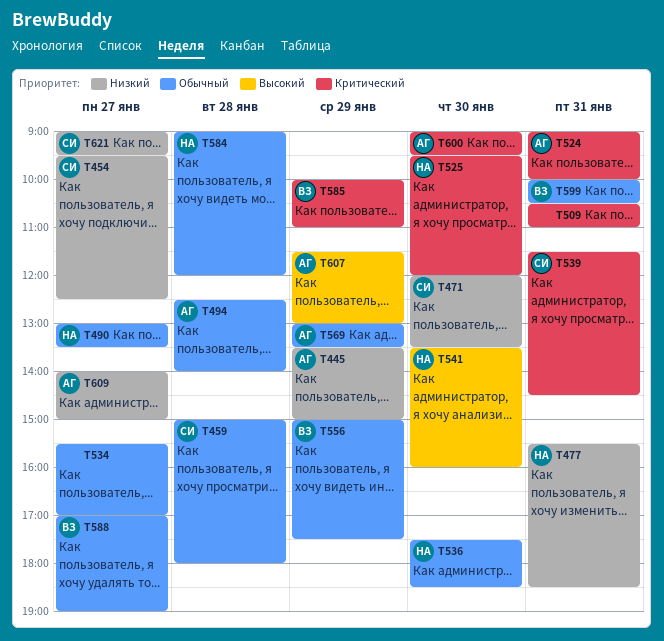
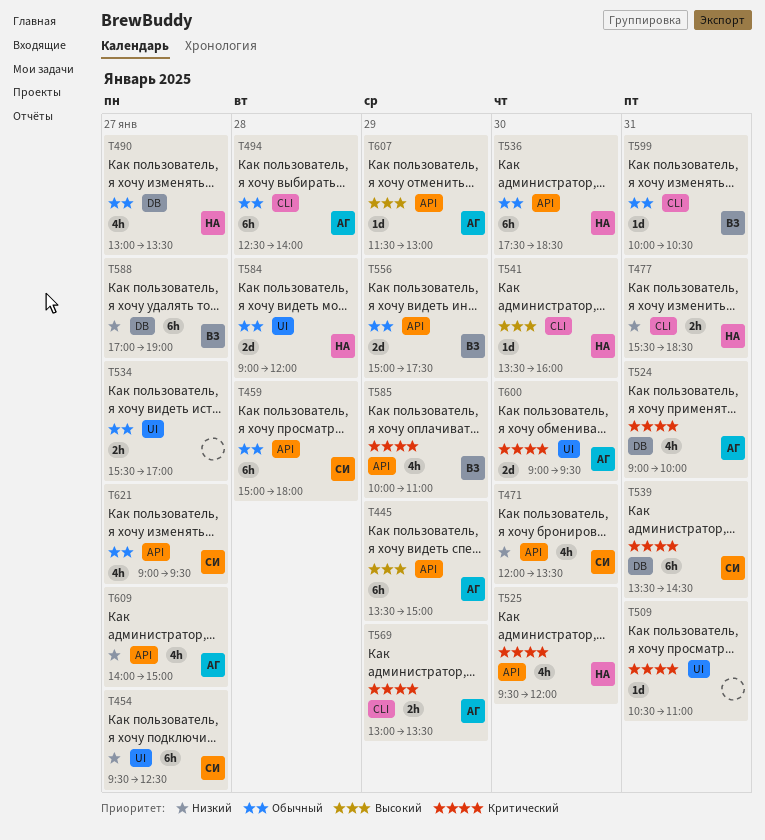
T445, priority: Низкий -> Высокий
T539, begins: 11:30 -> 13:30
T569, priority: Обычный -> Критический
T588, priority: Обычный -> Низкий
T621, priority: Низкий -> Обычный

